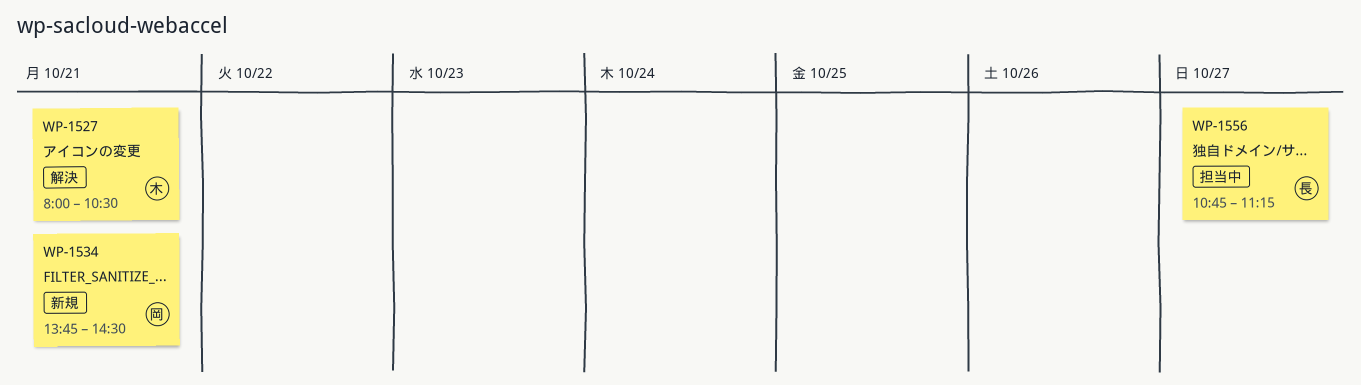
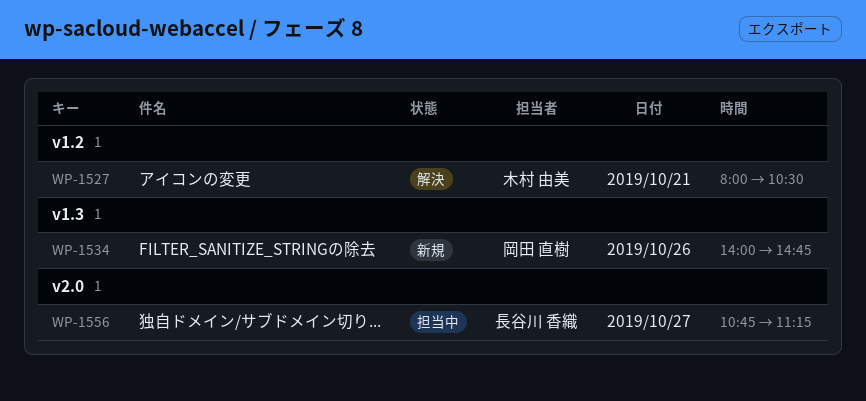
WP-1534, day: Oct 21 -> Oct 26
WP-1534, begins: 13:45 -> 14:00
WP-1534, ends: 14:30 -> 14:45

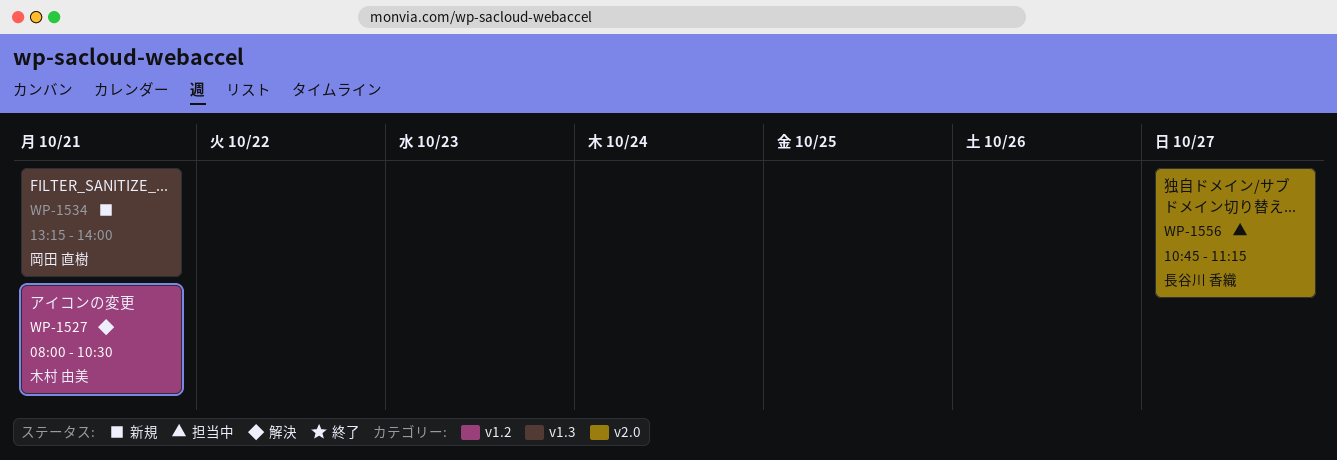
WP-1534, day: Oct 26 -> Oct 21
WP-1534, begins: 14:00 -> 13:15
WP-1534, ends: 14:45 -> 14:00

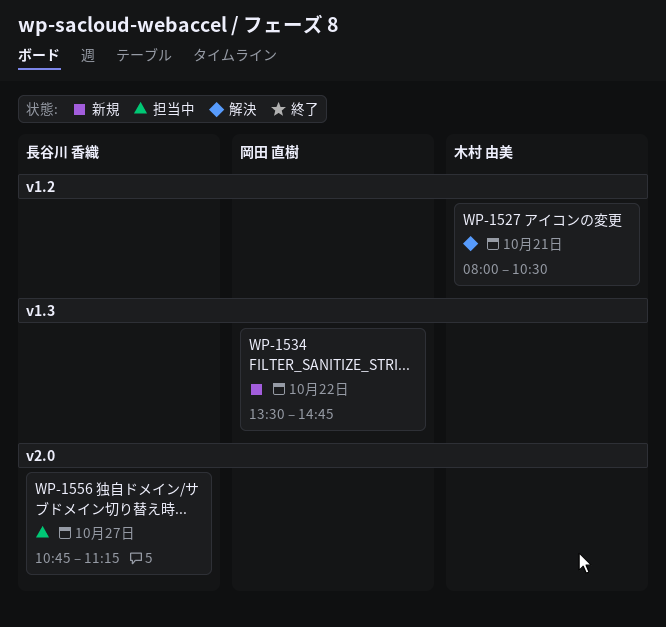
WP-1534, day: Oct 21 -> Oct 22
WP-1534, begins: 13:15 -> 13:30
WP-1534, ends: 14:00 -> 14:45

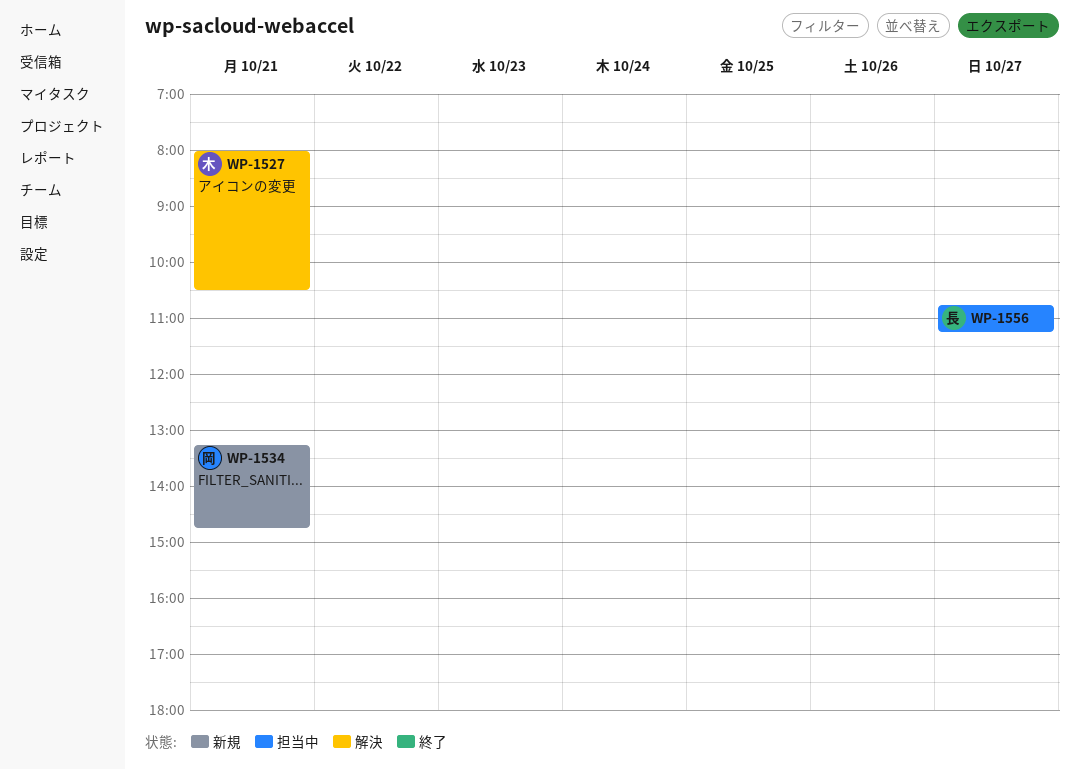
WP-1534, day: Oct 22 -> Oct 21
WP-1534, begins: 13:30 -> 13:15

